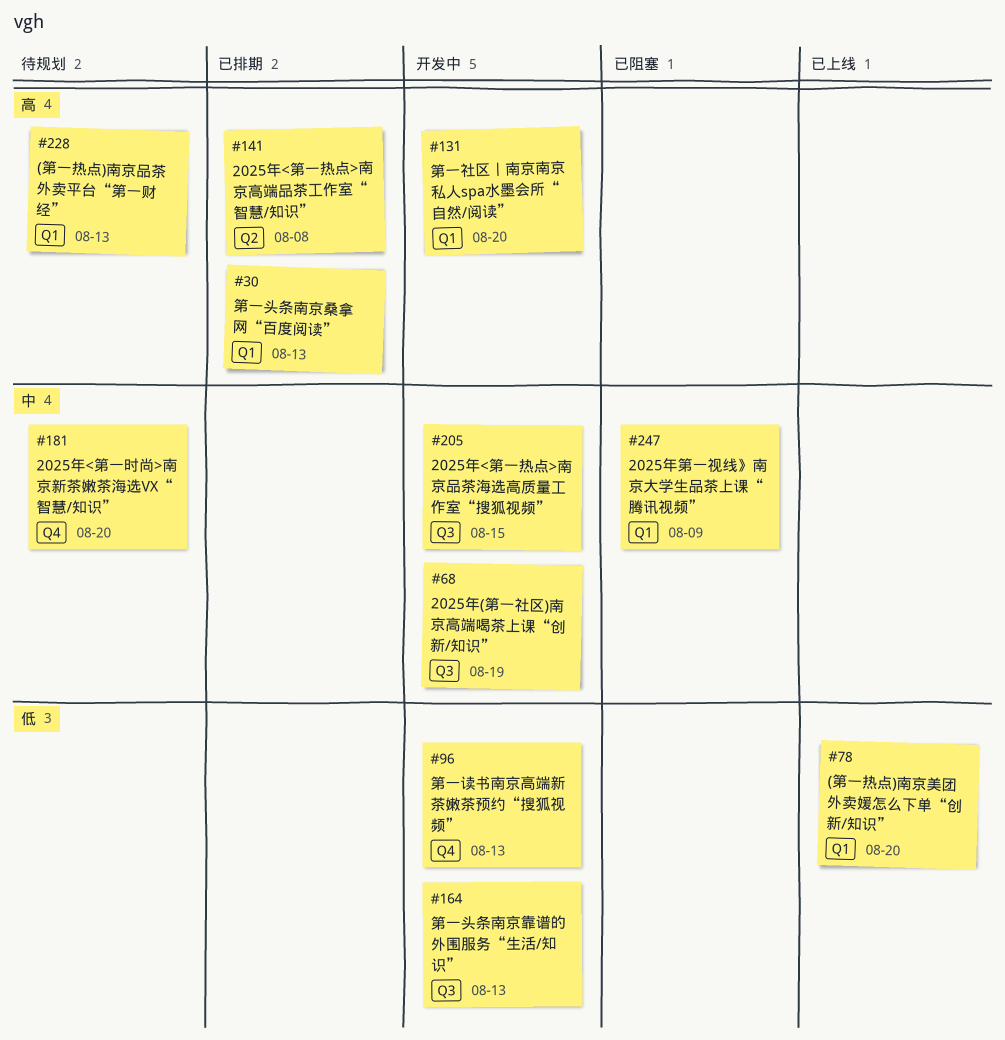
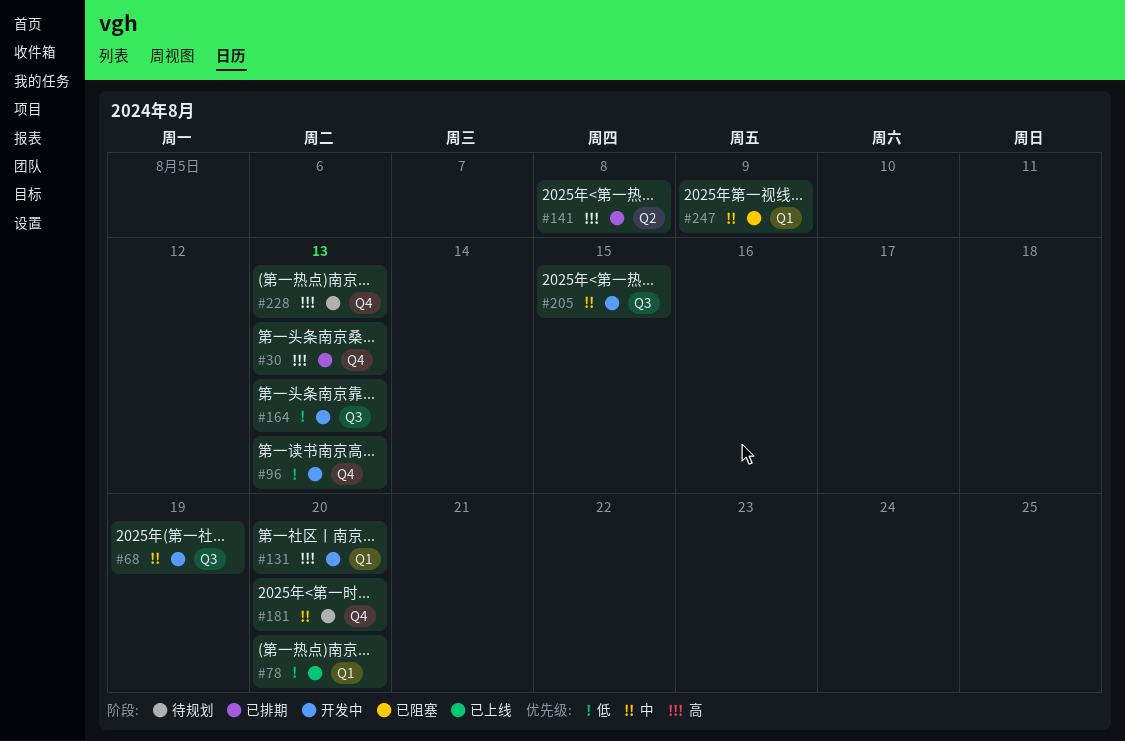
#30, label: Q1 -> Q4
#228, label: Q1 -> Q4

